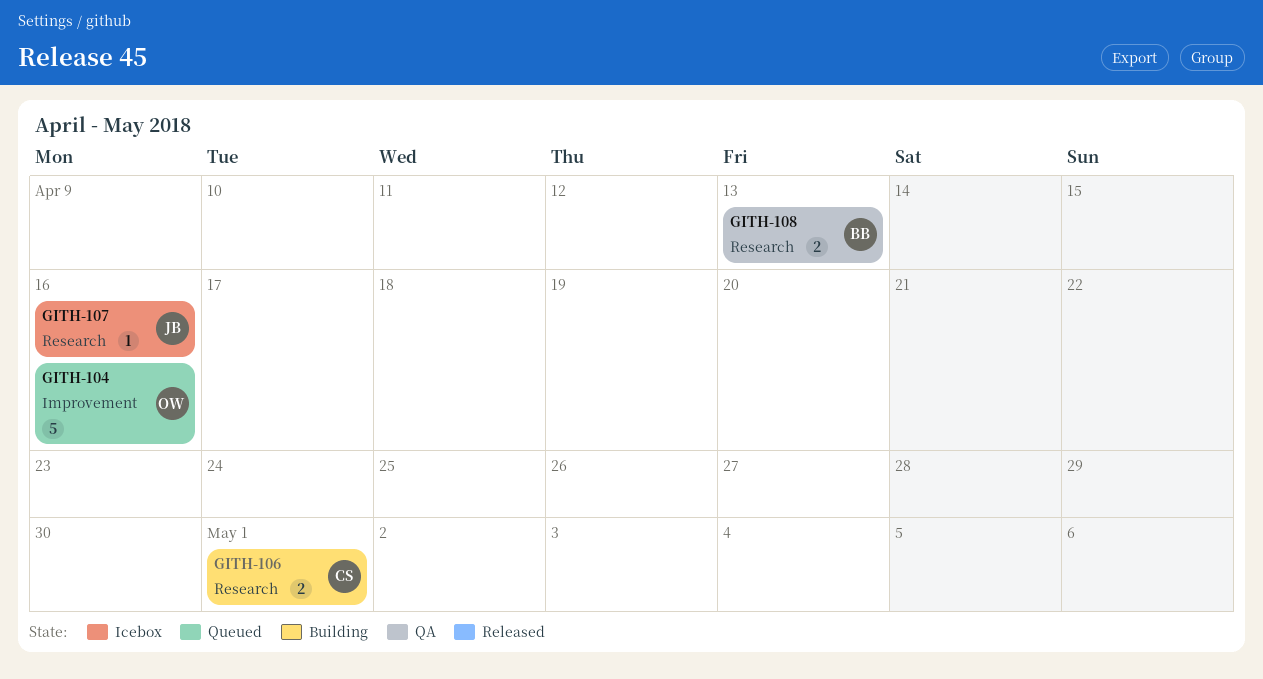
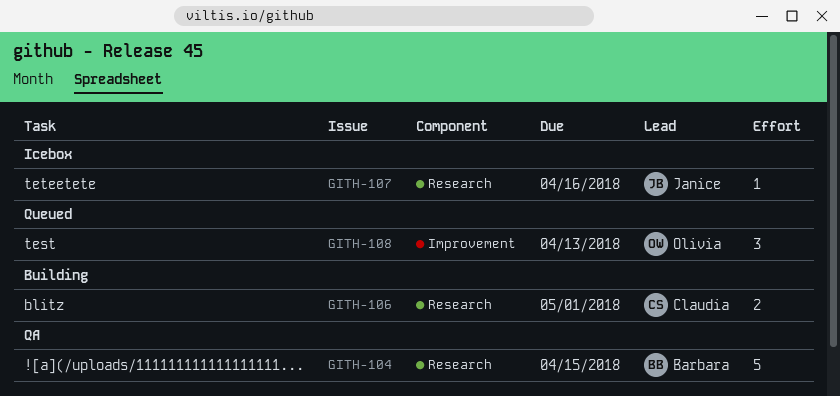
GITH-104, status: Queued -> QA
GITH-104, owner: Olivia -> Barbara
GITH-104, label: Improvement -> Research
GITH-104, due: Apr 16 -> Apr 15
GITH-108, status: QA -> Queued
GITH-108, owner: Barbara -> Olivia
GITH-108, label: Research -> Improvement
GITH-108, estimate: 2 -> 3

